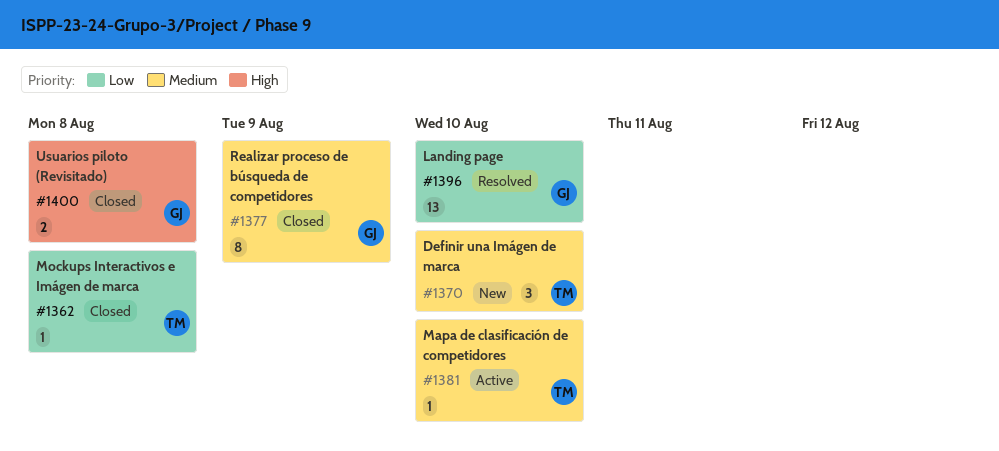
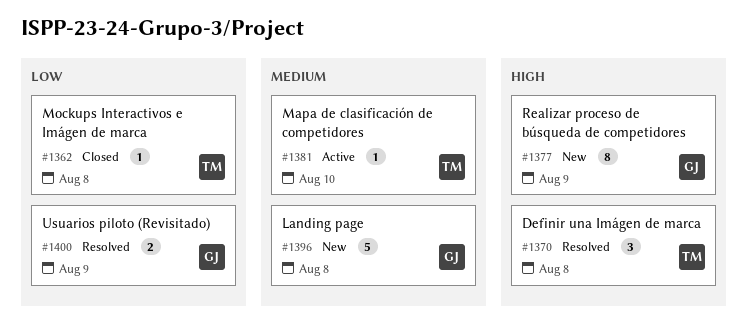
#1370, status: New -> Resolved
#1370, priority: Medium -> High
#1370, due: Aug 10 -> Aug 8
#1377, status: Closed -> New
#1377, priority: Medium -> High
#1396, status: Resolved -> New
#1396, priority: Low -> Medium
#1396, estimate: 13 -> 5
#1396, due: Aug 10 -> Aug 8
#1400, status: Closed -> Resolved
#1400, priority: High -> Low
#1400, due: Aug 8 -> Aug 9

